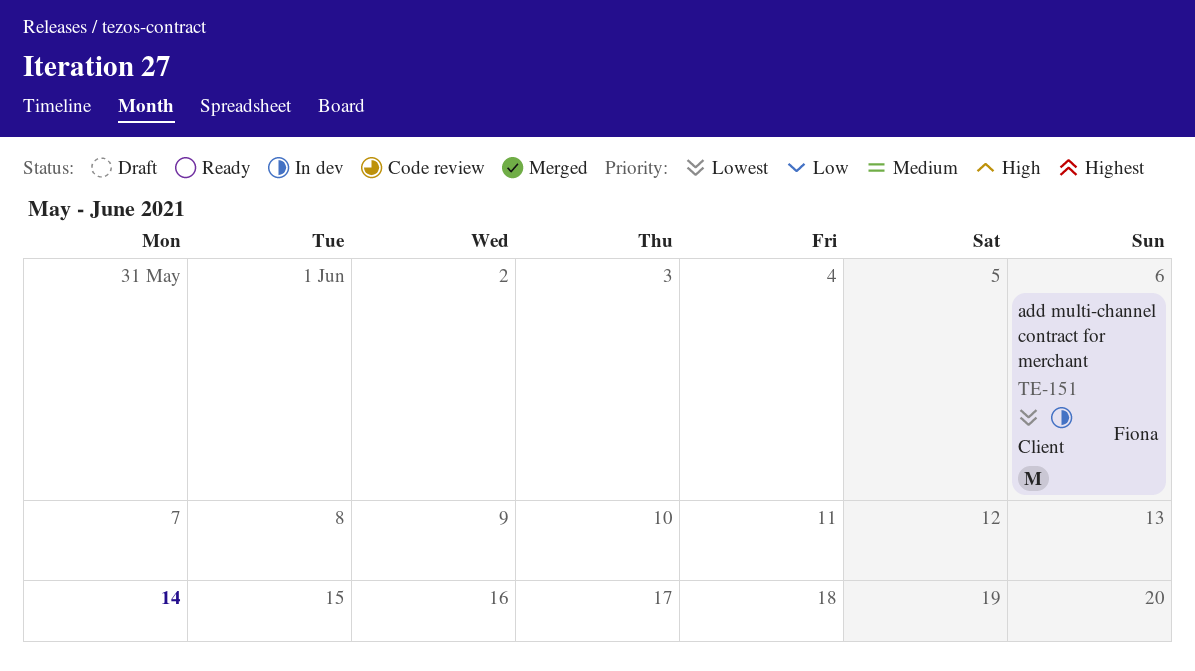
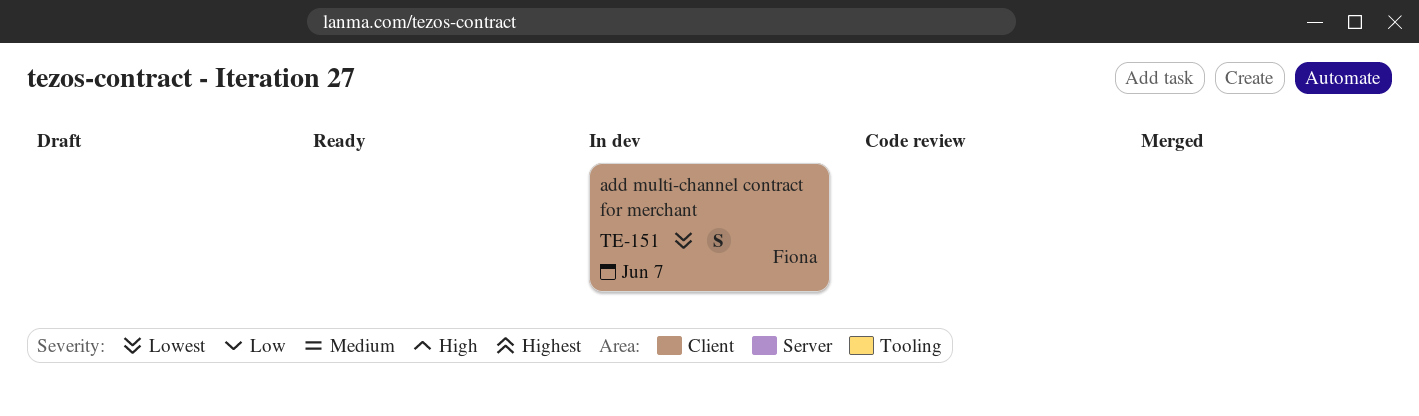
TE-151, estimate: M -> S
TE-151, due: Jun 6 -> Jun 7

